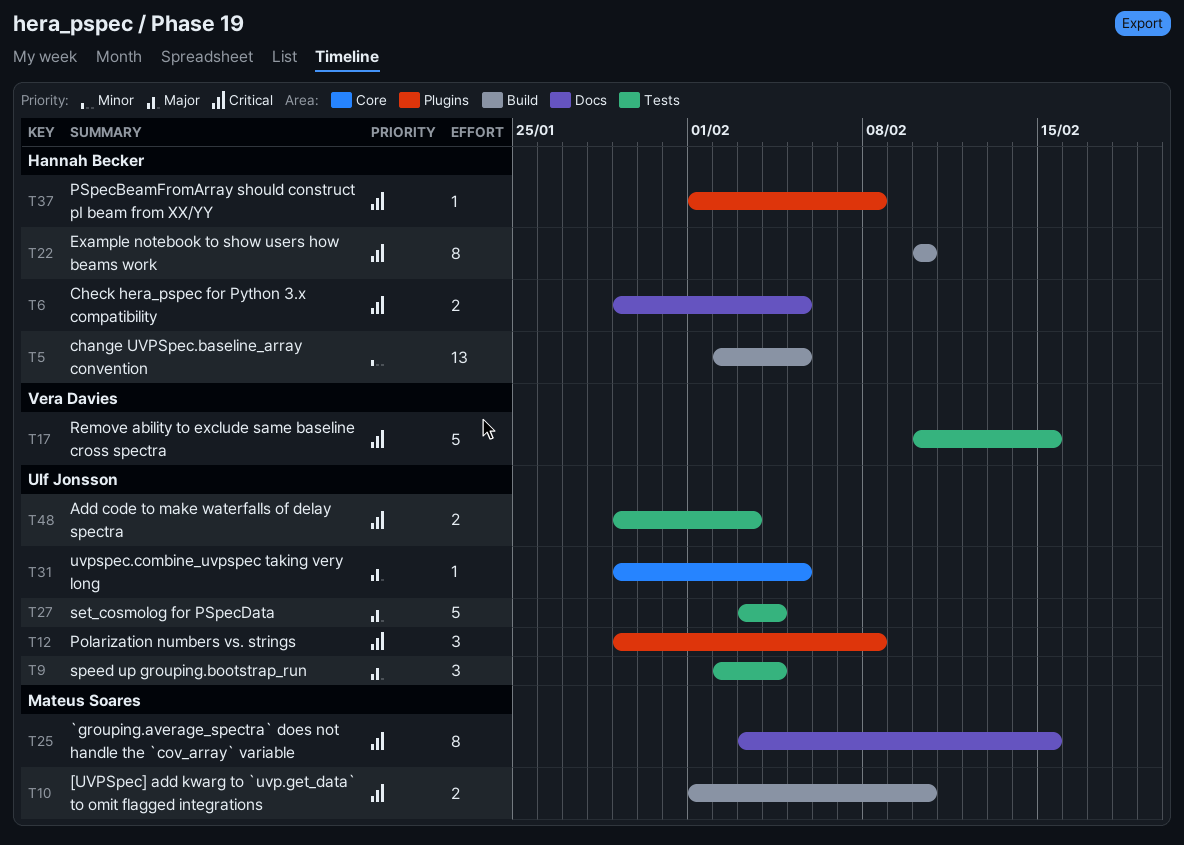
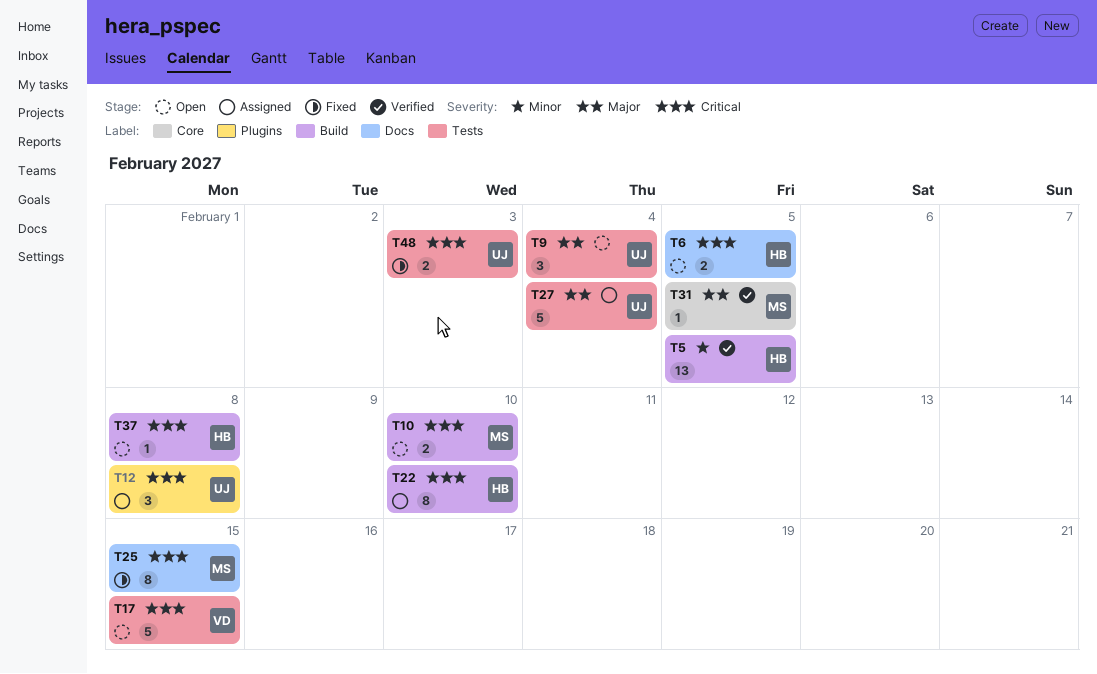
T31, owner: Ulf Jonsson -> Mateus Soares
T37, label: Plugins -> Build

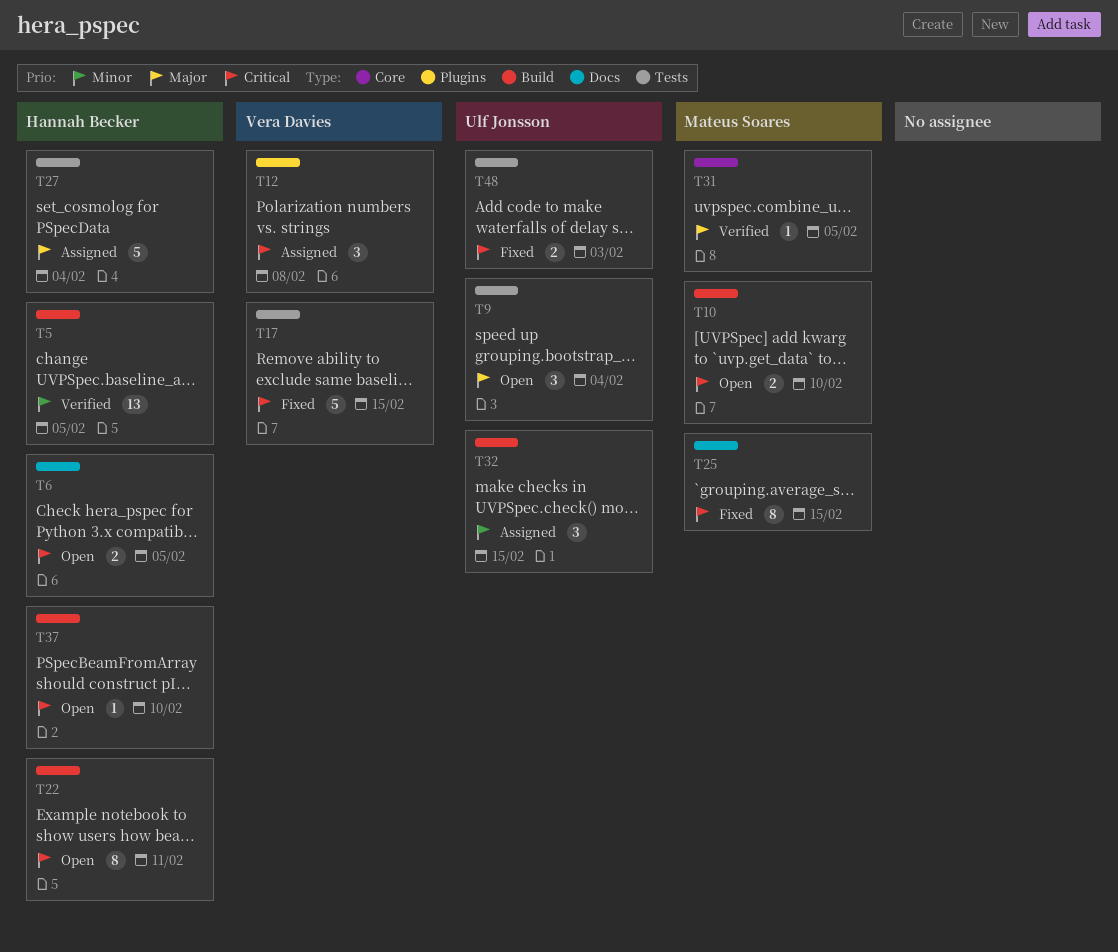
T12, owner: Ulf Jonsson -> Vera Davies
T17, status: Open -> Fixed
T22, status: Assigned -> Open
T22, due: Feb 10 -> Feb 11
T27, owner: Ulf Jonsson -> Hannah Becker
T32: none -> present
T37, due: Feb 8 -> Feb 10

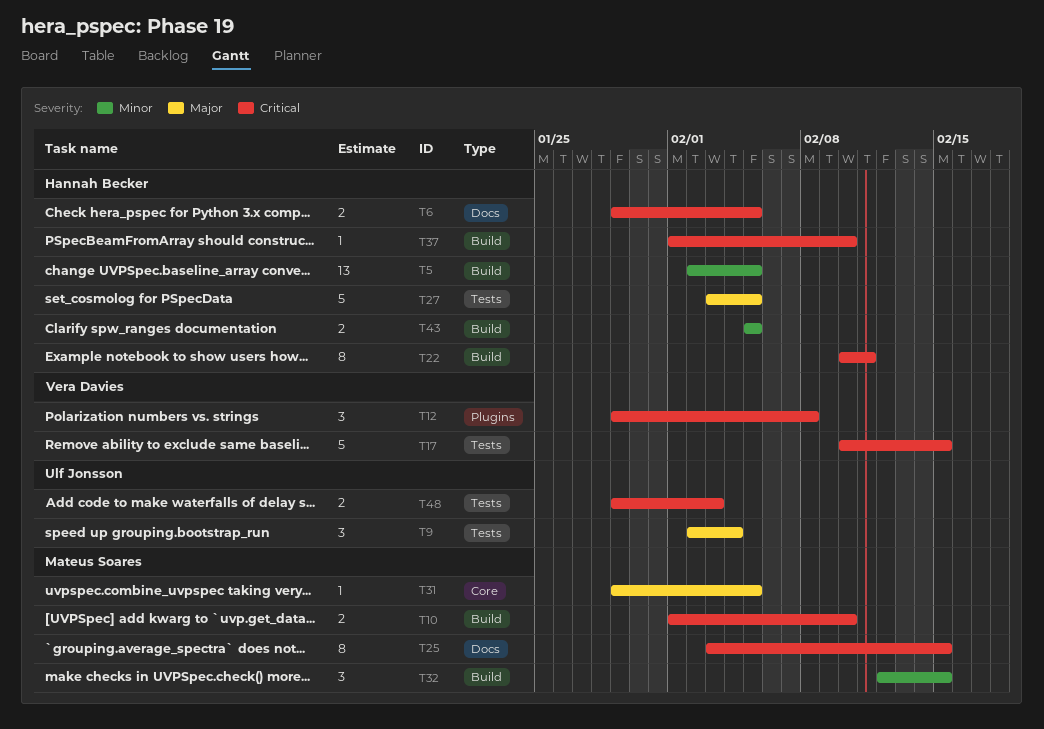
T27, due: Feb 4 -> Feb 5
T32, owner: Ulf Jonsson -> Mateus Soares
T43: none -> present

